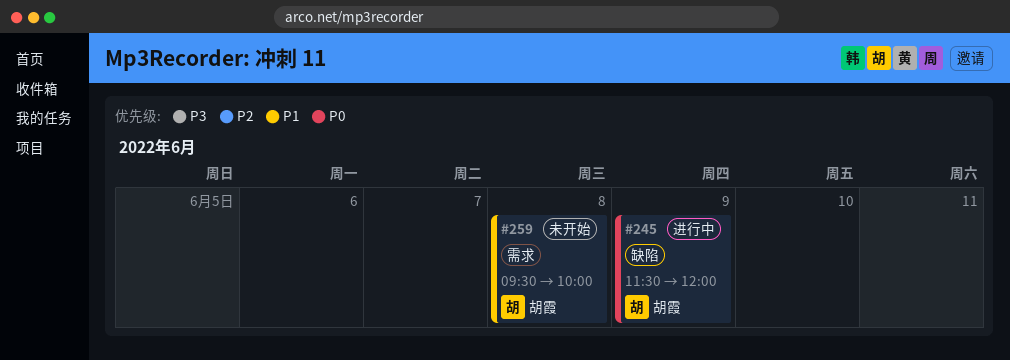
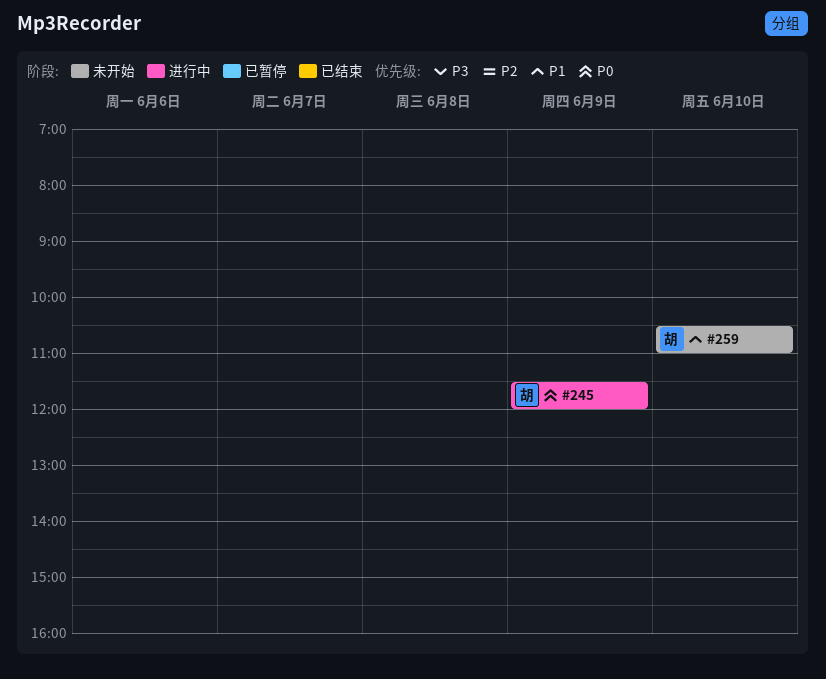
#259, day: Jun 8 -> Jun 10
#259, begins: 09:30 -> 10:30
#259, ends: 10:00 -> 11:00

